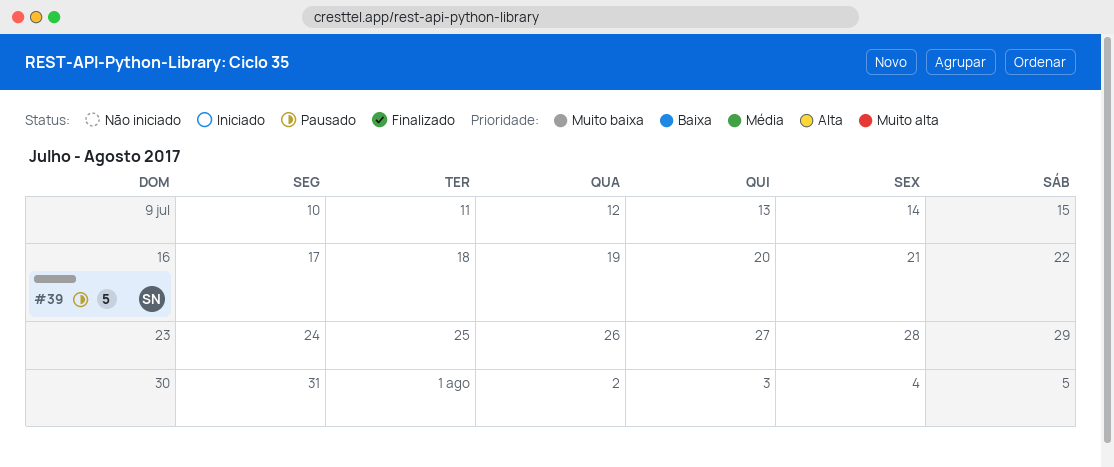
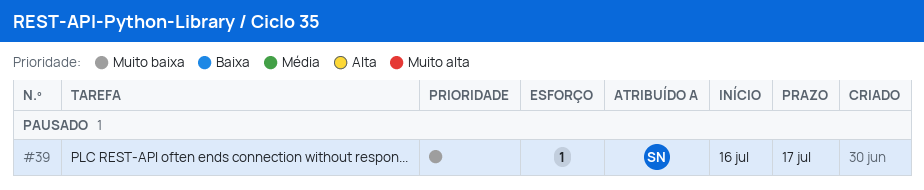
#39, estimate: 5 -> 1
#39, due: Jul 16 -> Jul 17

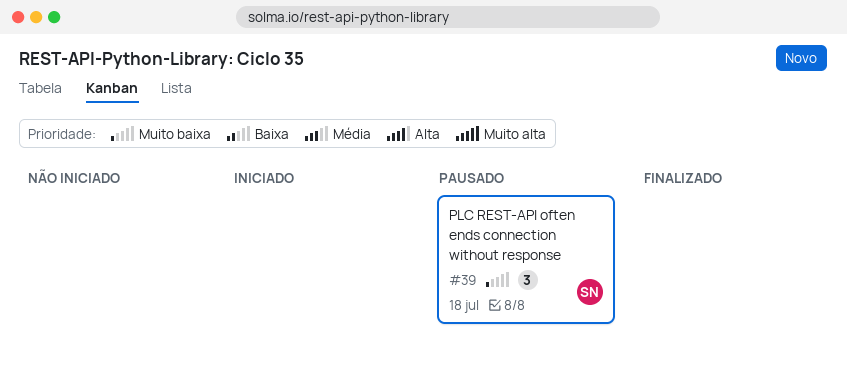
#39, estimate: 1 -> 3
#39, due: Jul 17 -> Jul 18

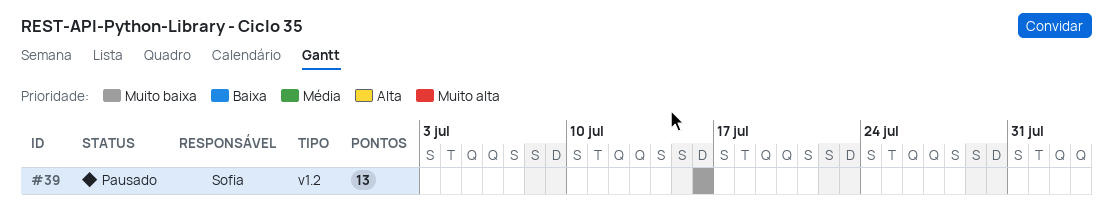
#39, estimate: 3 -> 13
#39, due: Jul 18 -> Jul 16

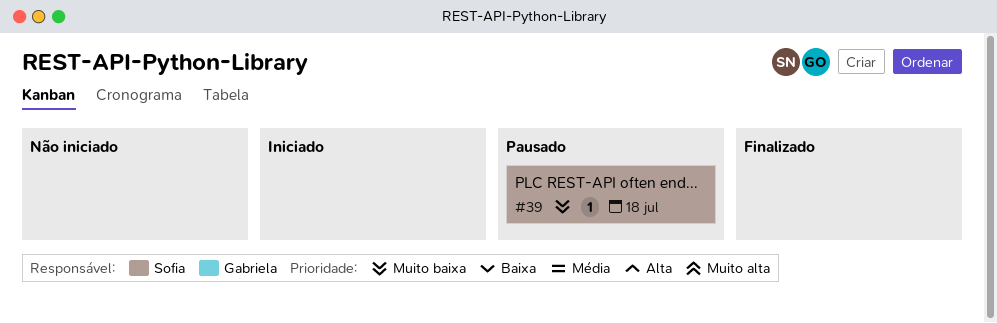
#39, estimate: 13 -> 1
#39, due: Jul 16 -> Jul 18

